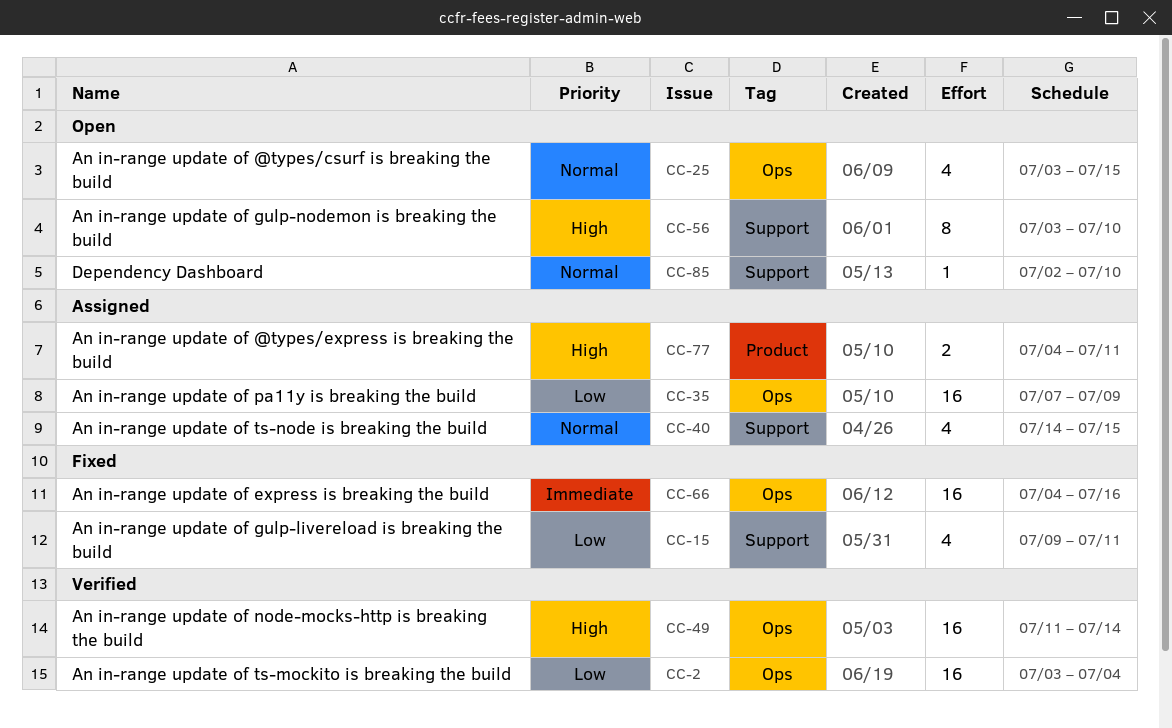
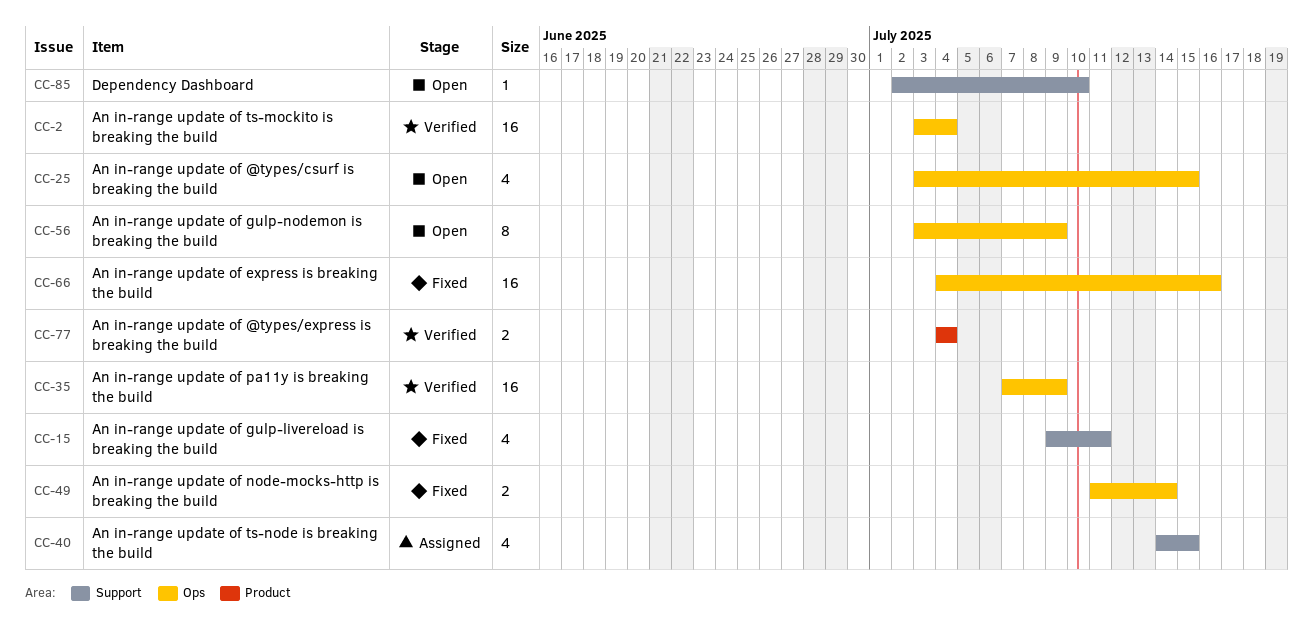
CC-35, status: Assigned -> Verified
CC-49, status: Verified -> Fixed
CC-49, estimate: 16 -> 2
CC-56, label: Support -> Ops
CC-56, due: Jul 10 -> Jul 9
CC-77, status: Assigned -> Verified
CC-77, due: Jul 11 -> Jul 4

